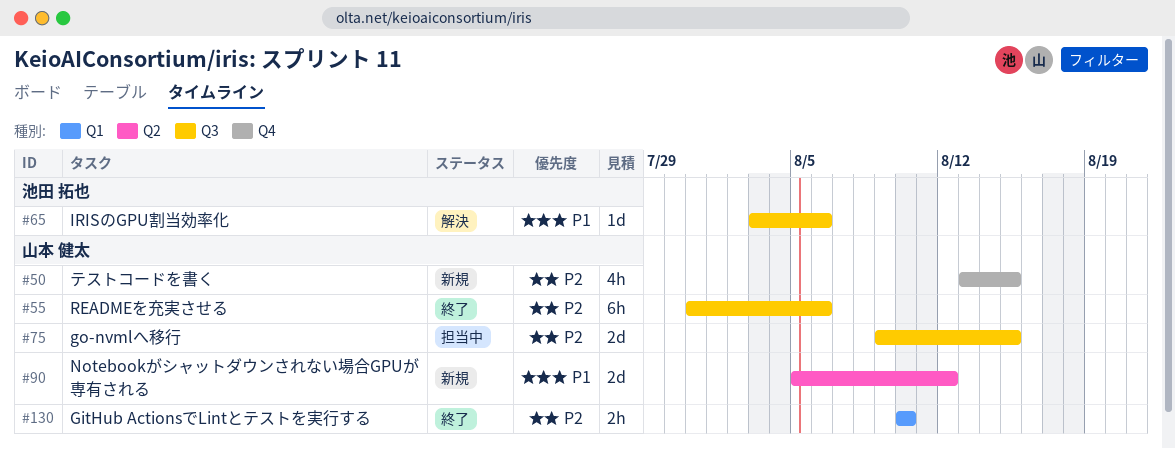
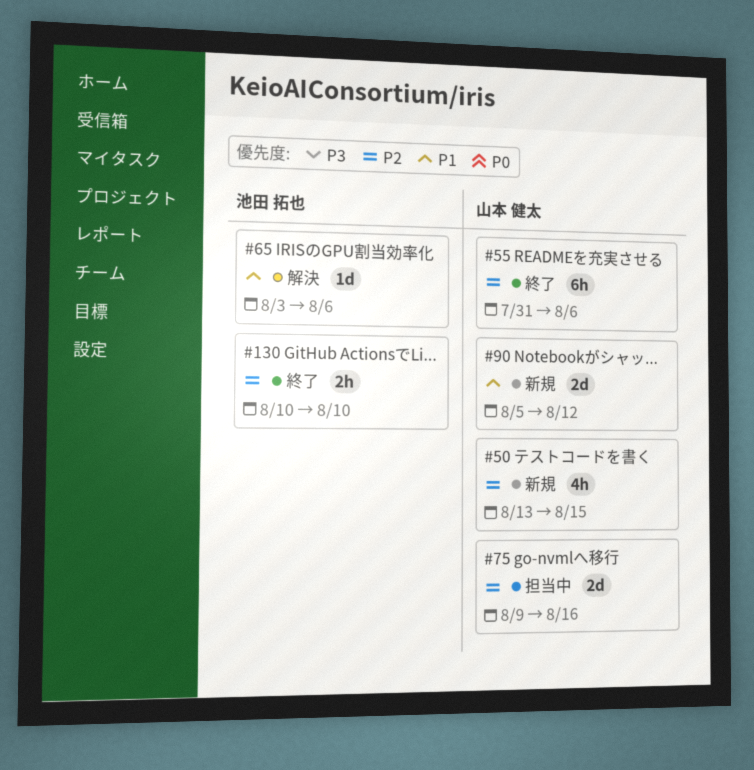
#75, due: Aug 15 -> Aug 16
#130, owner: 山本 健太 -> 池田 拓也

